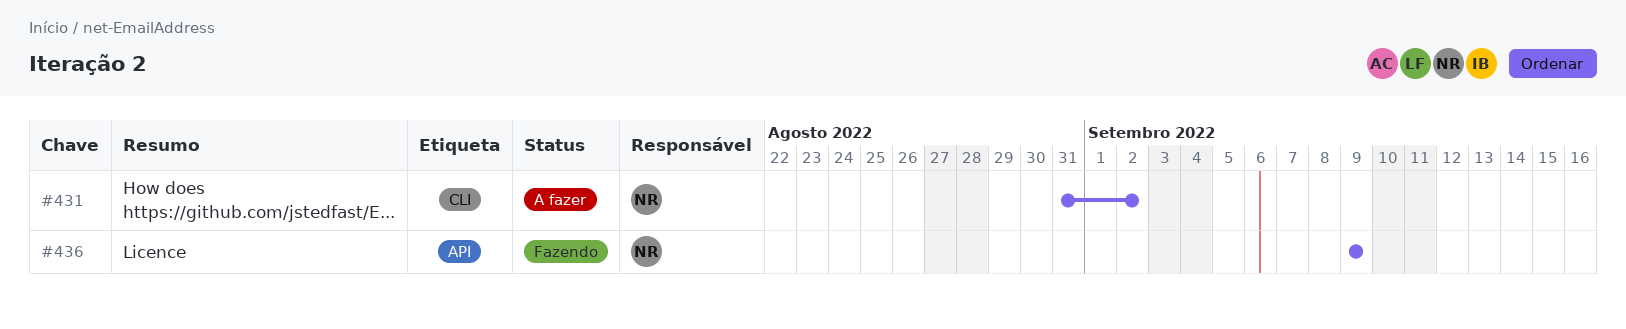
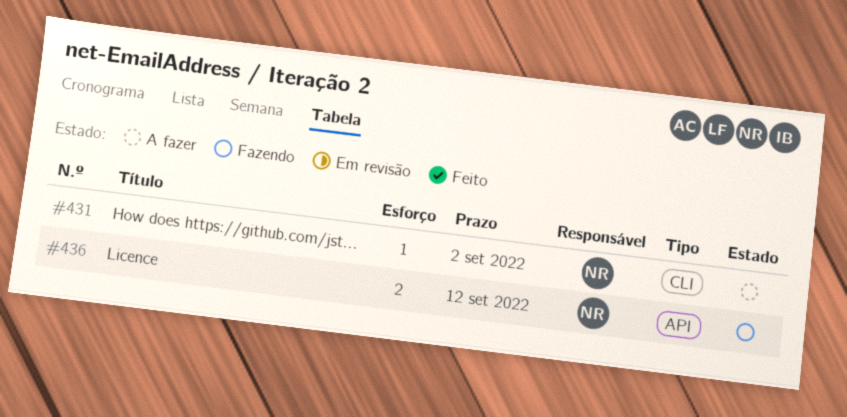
#436, due: Sep 9 -> Sep 12

